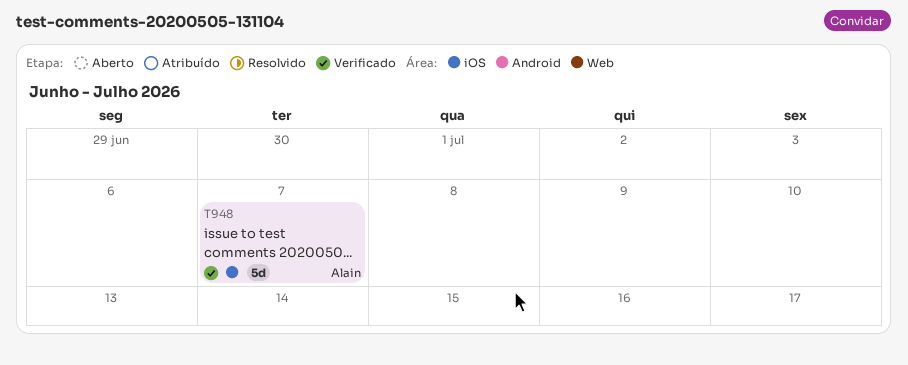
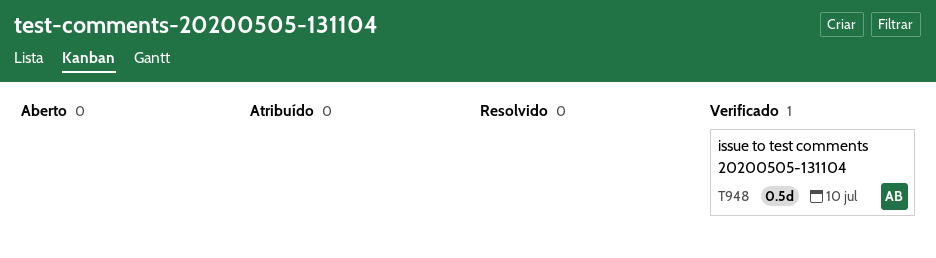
T948, estimate: 5d -> 0.5d
T948, due: Jul 7 -> Jul 10

